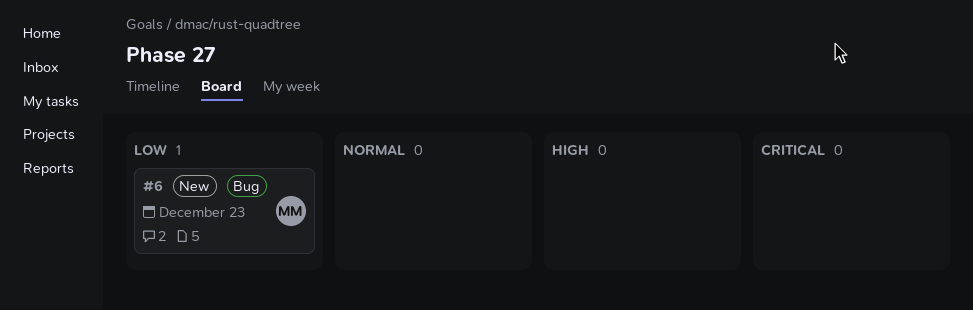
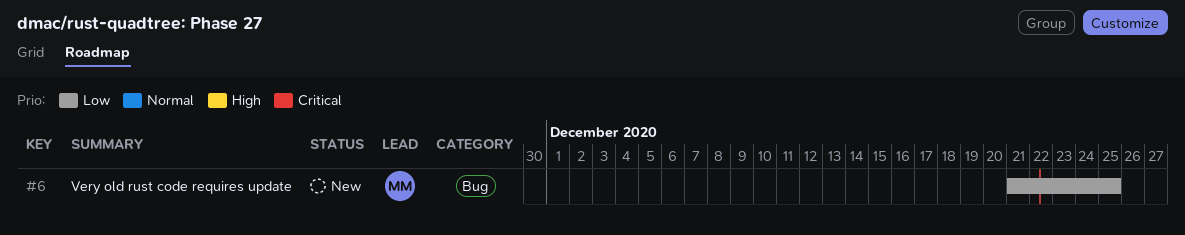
#6, due: Dec 23 -> Dec 25

